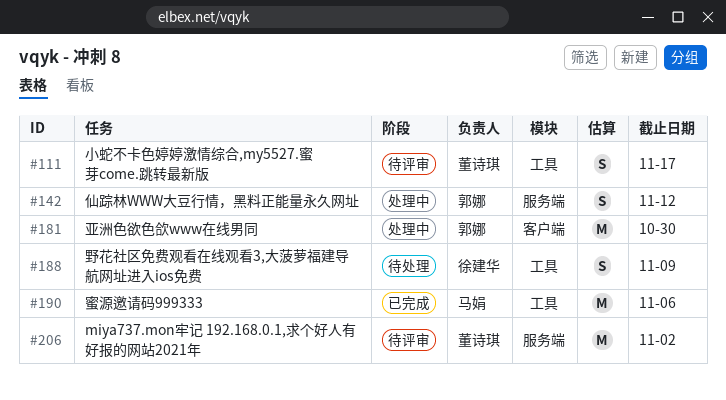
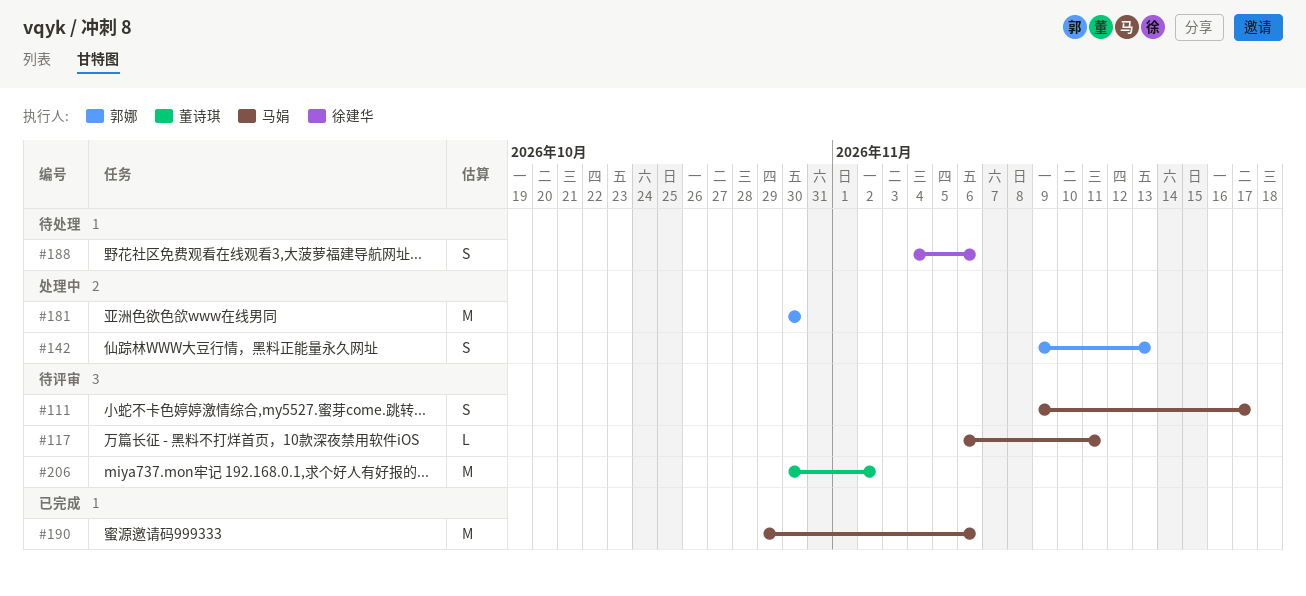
#111, owner: 董诗琪 -> 马娟
#117: none -> present
#142, due: Nov 12 -> Nov 13
#188, due: Nov 9 -> Nov 6

